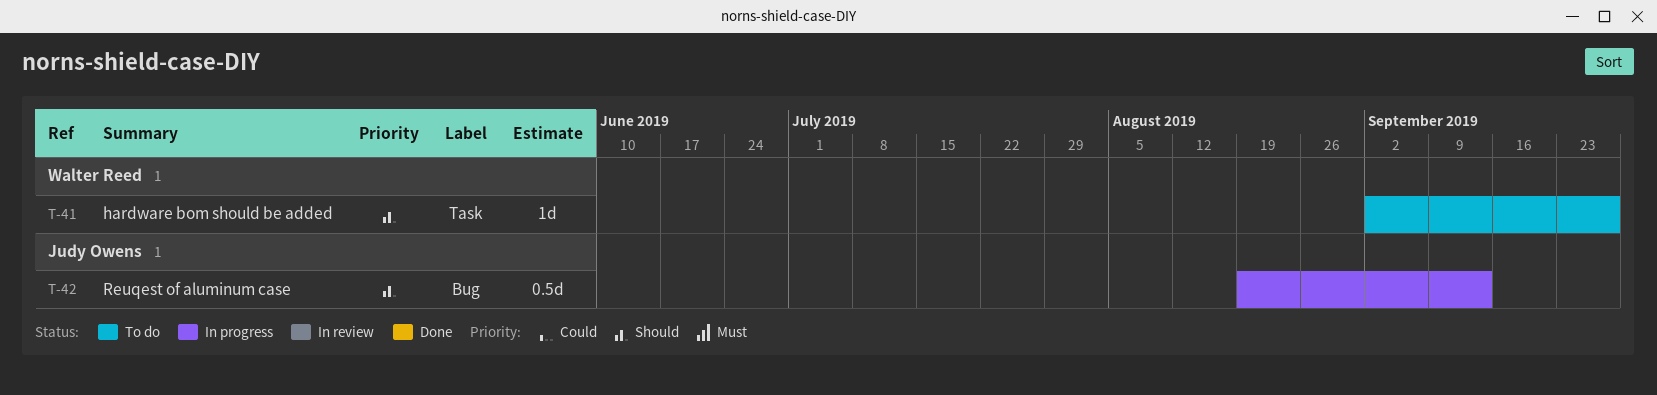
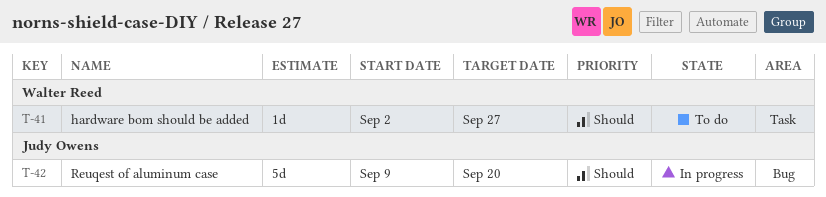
T-42, estimate: 0.5d -> 5d
T-42, start: Aug 19 -> Sep 9
T-42, due: Sep 13 -> Sep 20

